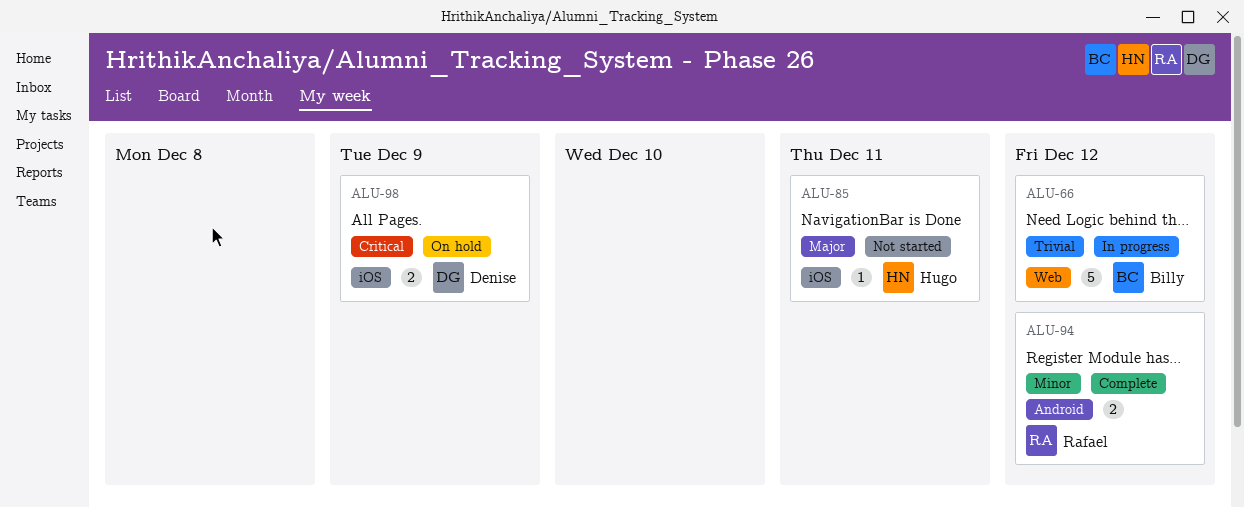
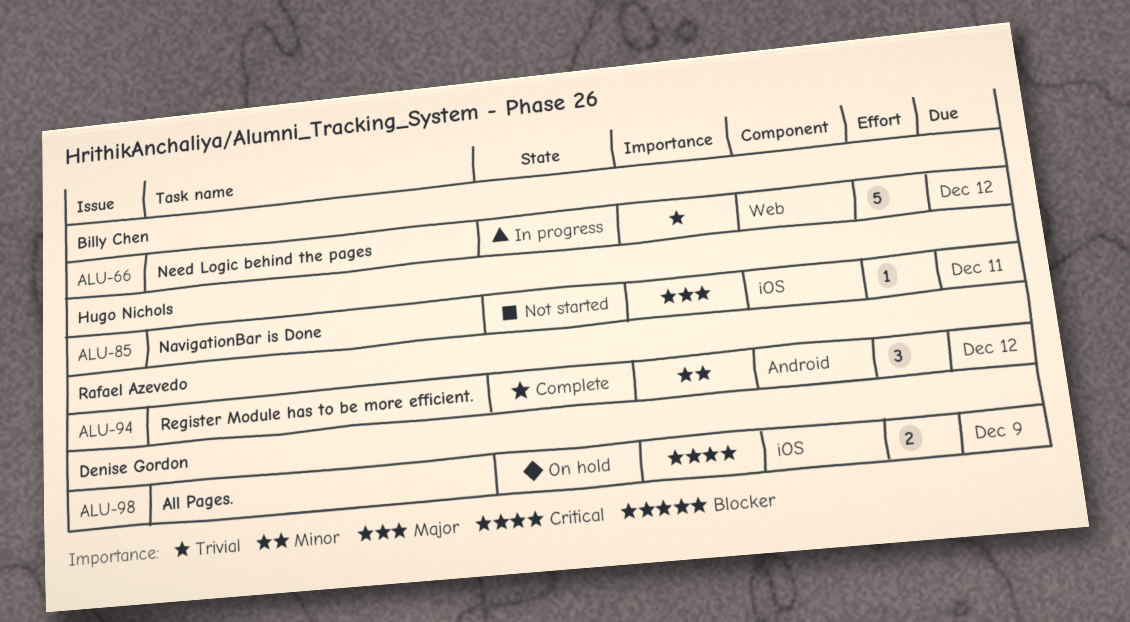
ALU-94, estimate: 2 -> 3

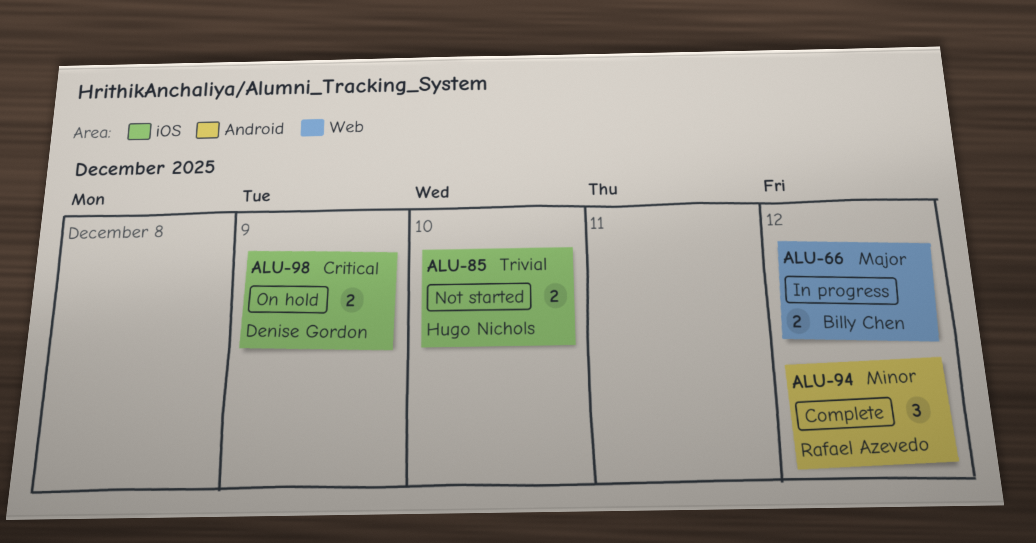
ALU-66, priority: Trivial -> Major
ALU-66, estimate: 5 -> 2
ALU-85, priority: Major -> Trivial
ALU-85, estimate: 1 -> 2
ALU-85, due: Dec 11 -> Dec 10

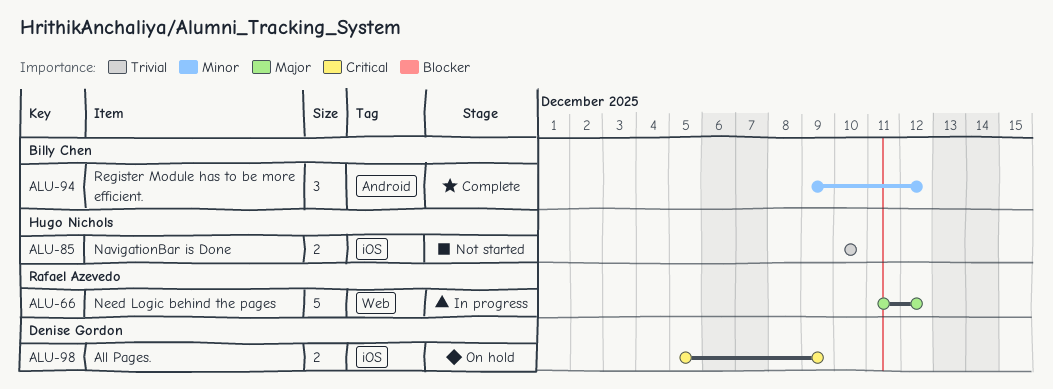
ALU-66, owner: Billy Chen -> Rafael Azevedo
ALU-66, estimate: 2 -> 5
ALU-94, owner: Rafael Azevedo -> Billy Chen

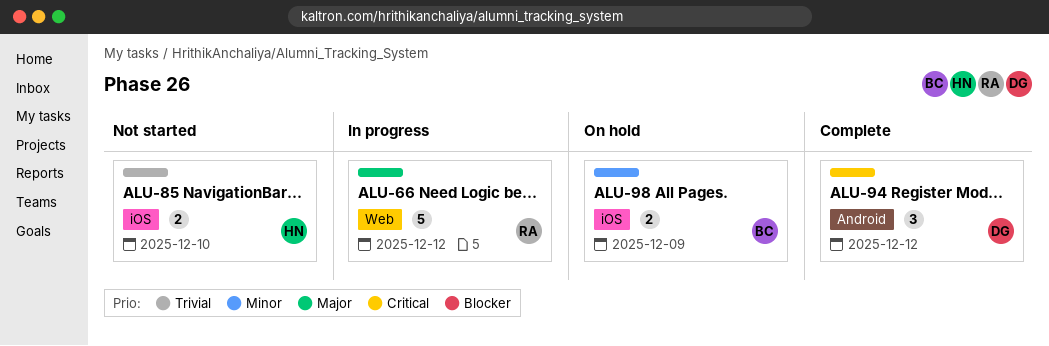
ALU-94, owner: Billy Chen -> Denise Gordon
ALU-94, priority: Minor -> Critical
ALU-98, owner: Denise Gordon -> Billy Chen
ALU-98, priority: Critical -> Minor

